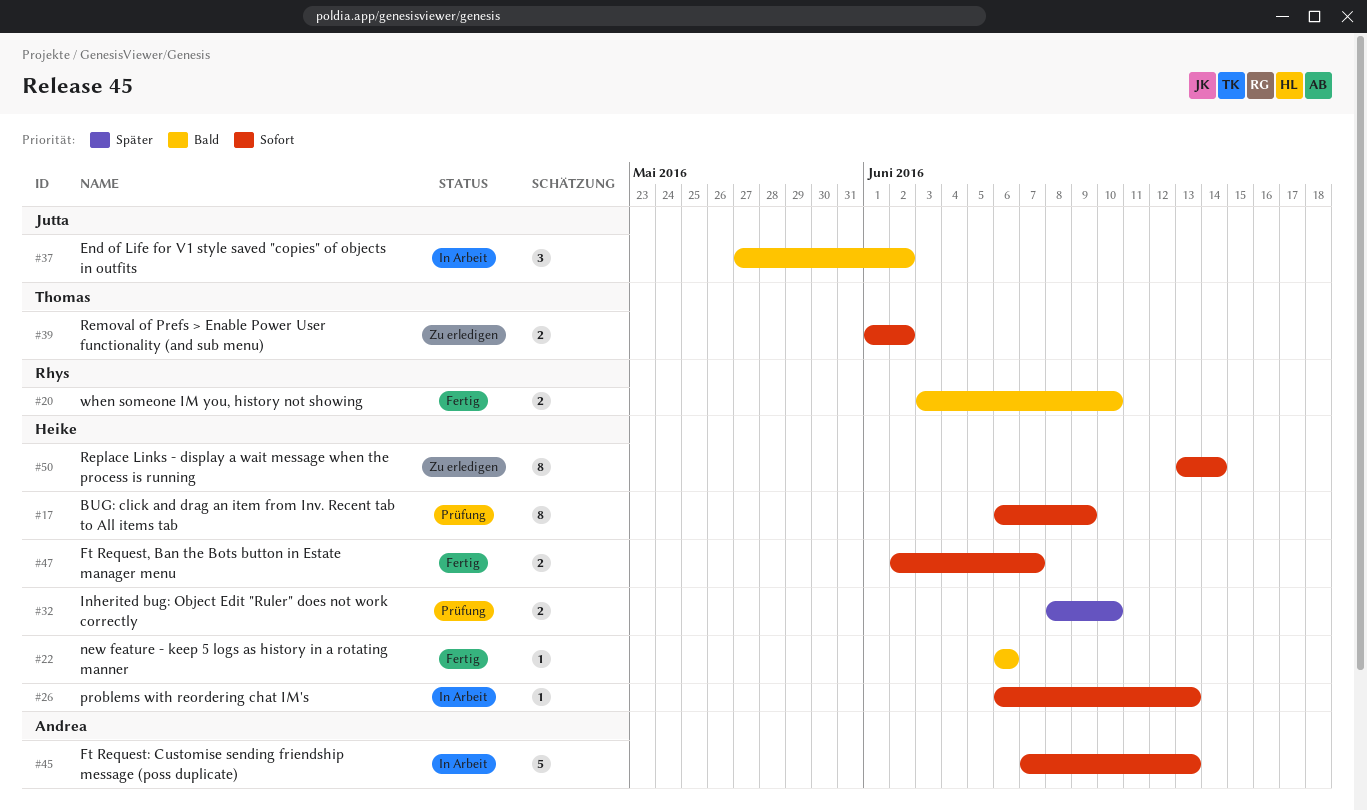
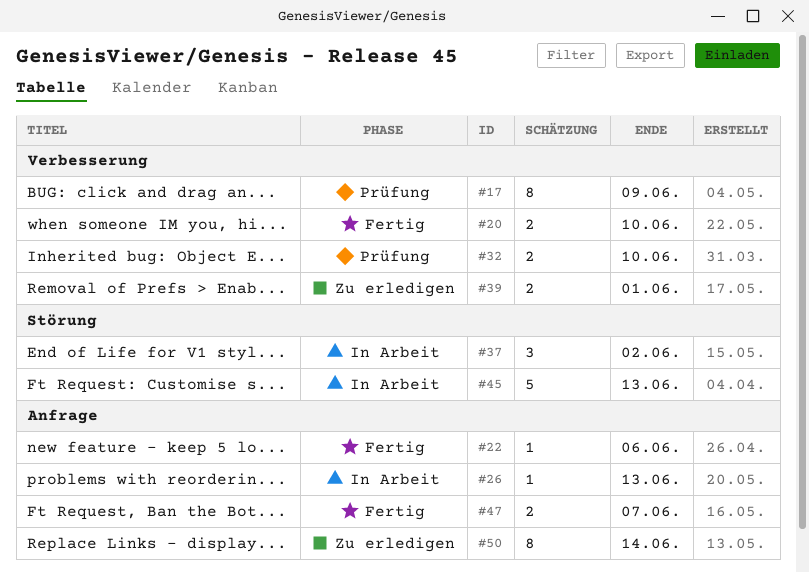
#39, due: Jun 2 -> Jun 1

